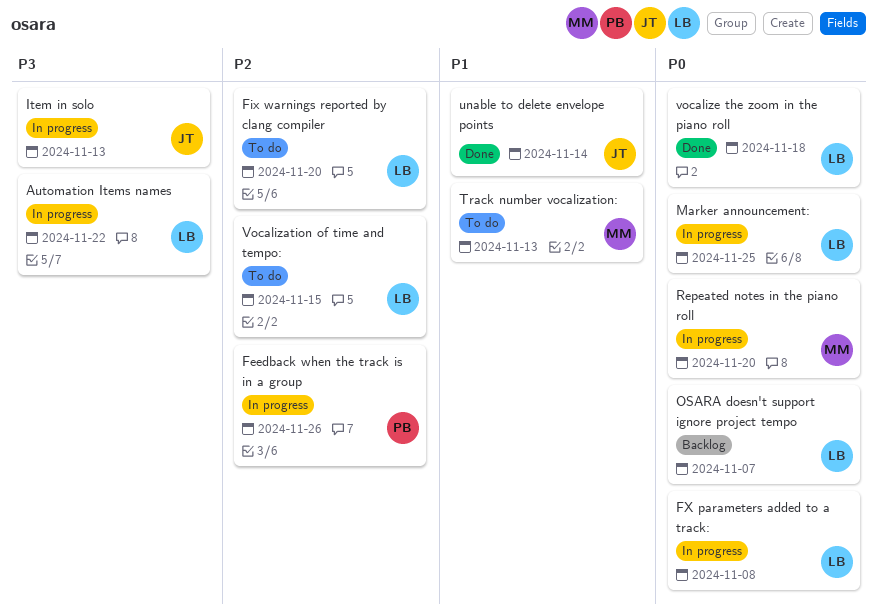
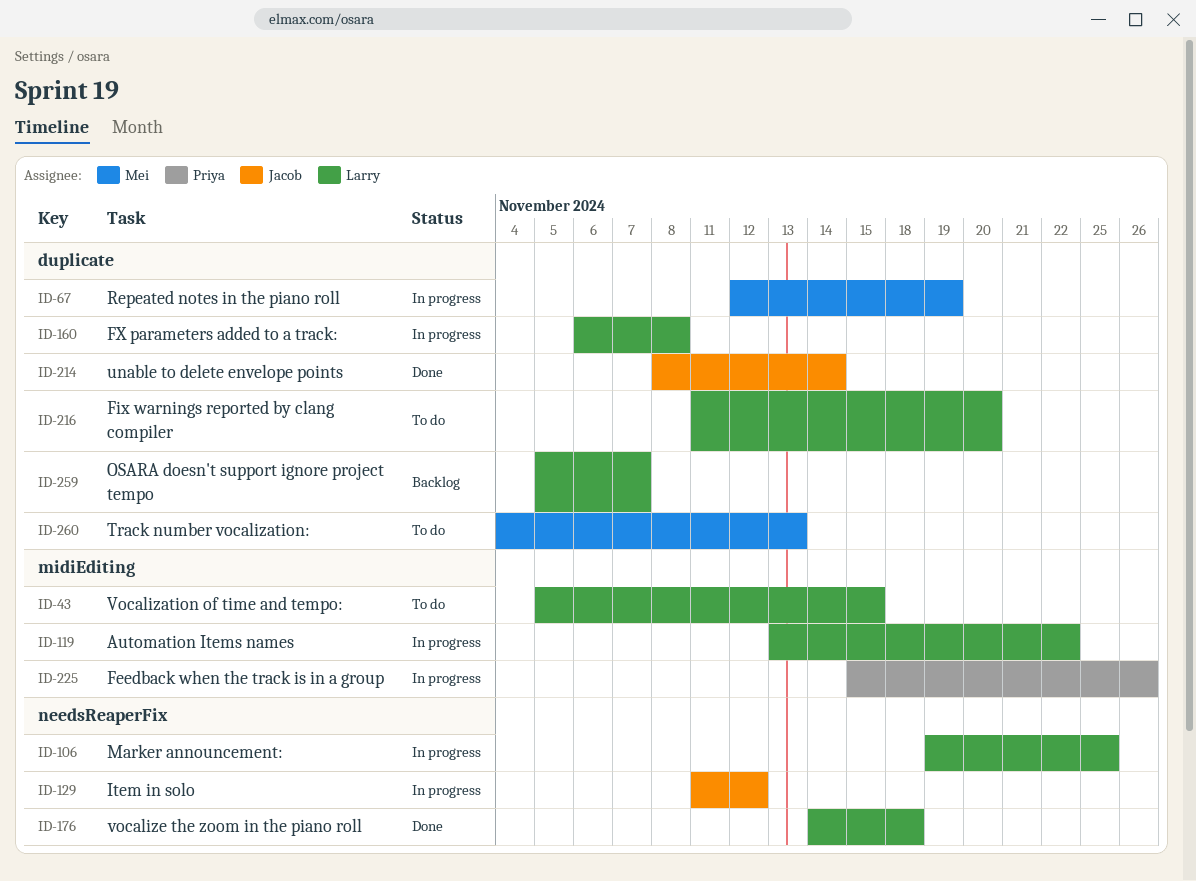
Item in solo, due: Nov 13 -> Nov 12
Repeated notes in the piano roll, due: Nov 20 -> Nov 19

